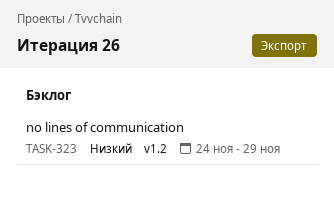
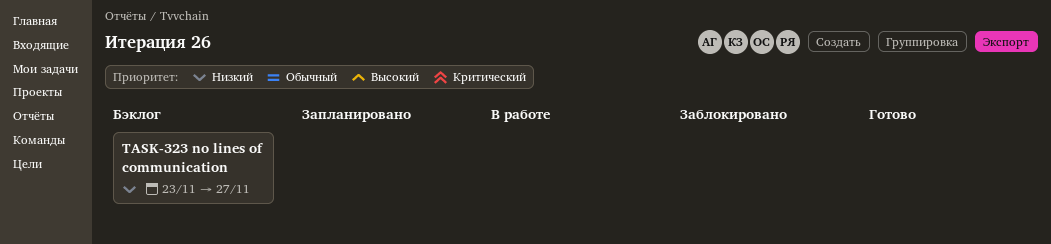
TASK-323, start: Nov 24 -> Nov 23
TASK-323, due: Nov 29 -> Nov 27

